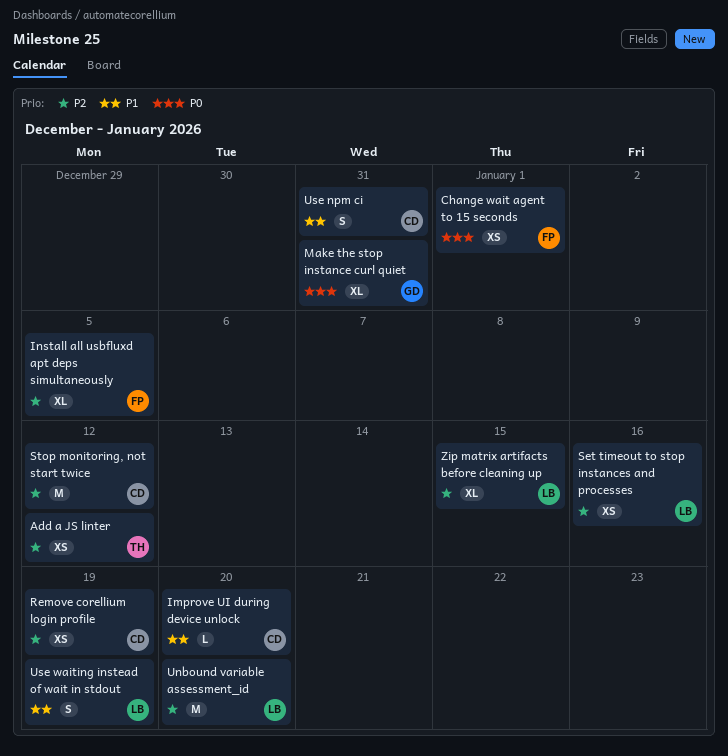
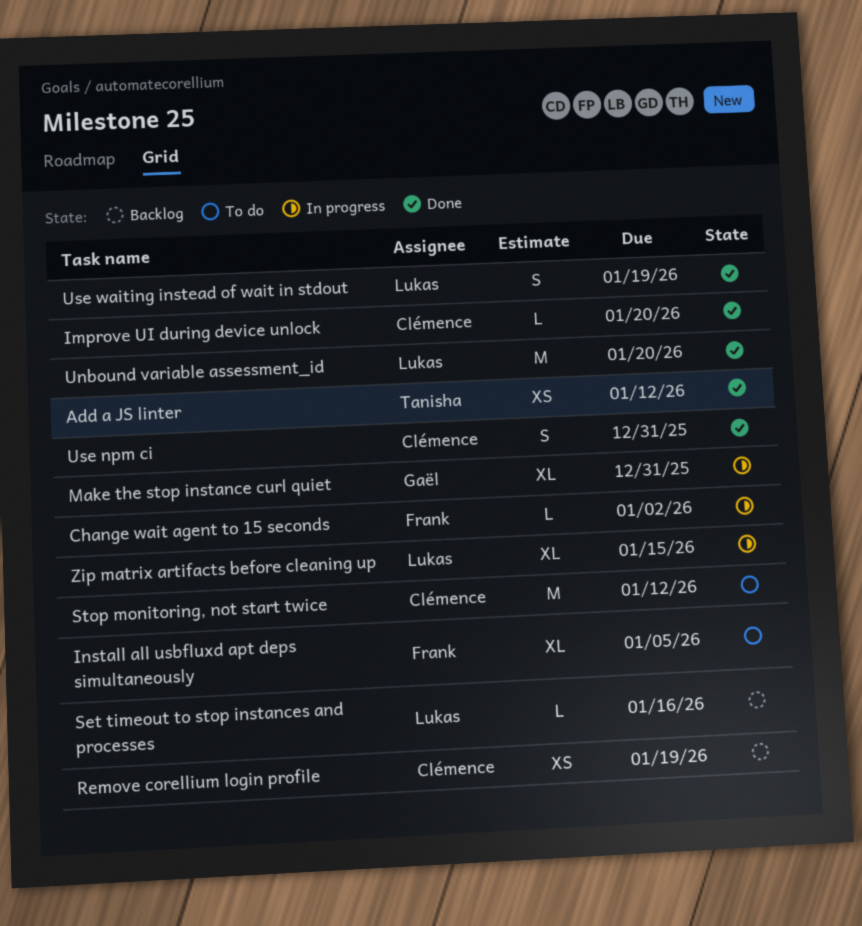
Change wait agent to 15 seconds, estimate: XS -> L
Change wait agent to 15 seconds, due: Jan 1 -> Jan 2
Set timeout to stop instances and processes, estimate: XS -> L

